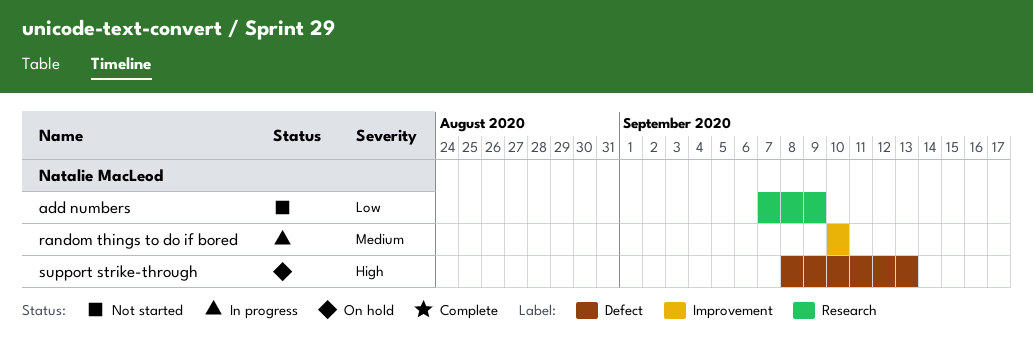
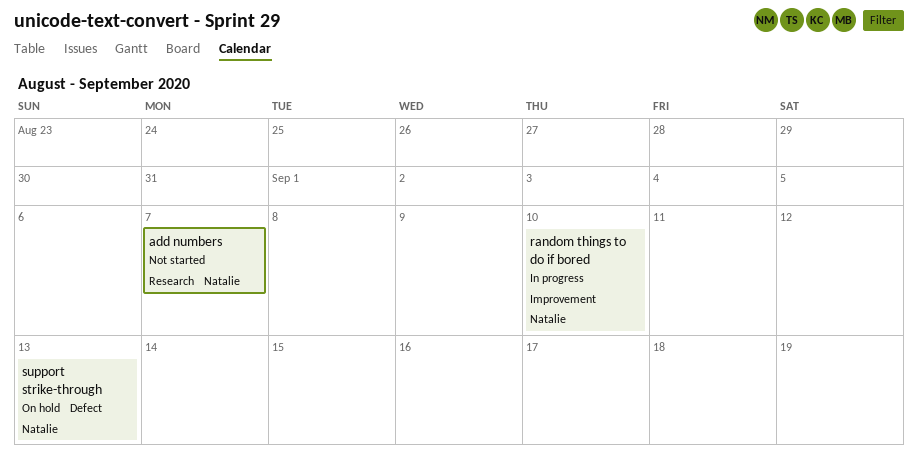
add numbers, due: Sep 9 -> Sep 7

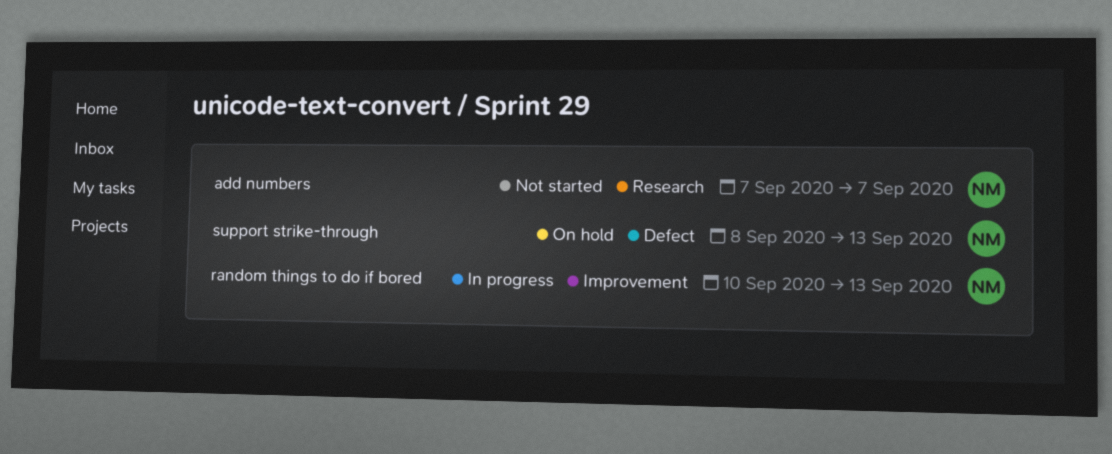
random things to do if bored, due: Sep 10 -> Sep 13

